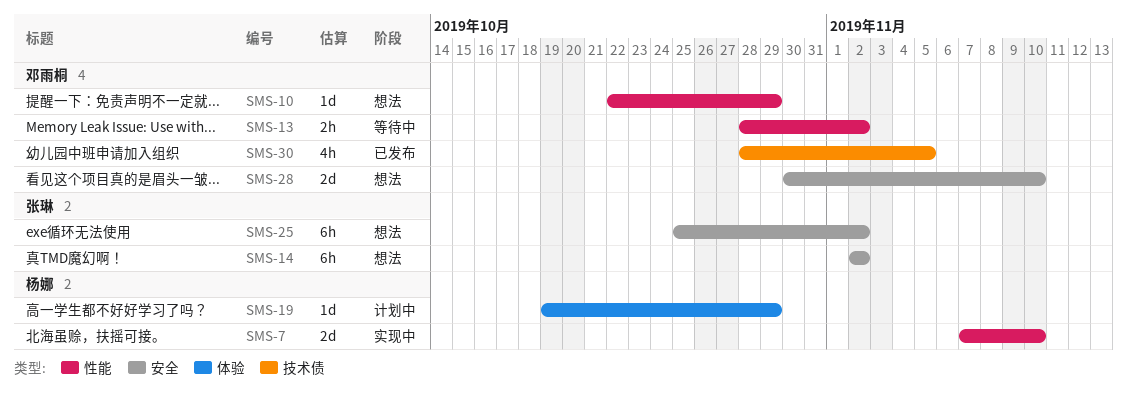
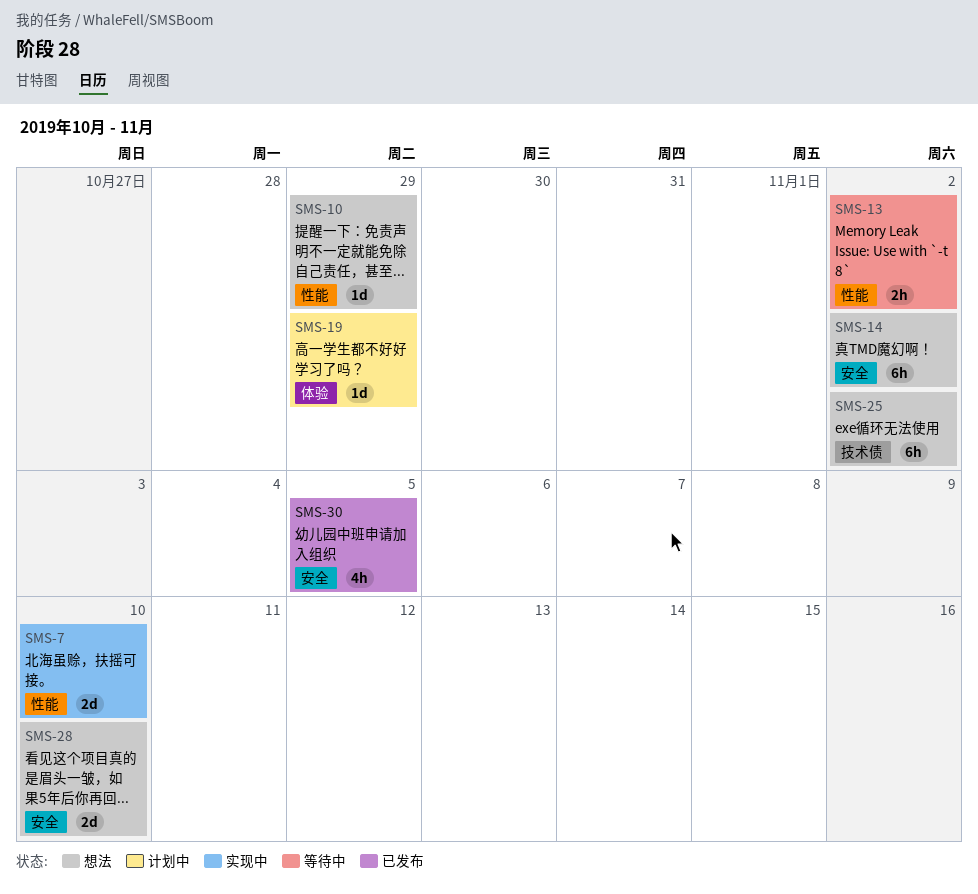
SMS-25, label: 安全 -> 技术债
SMS-30, label: 技术债 -> 安全

